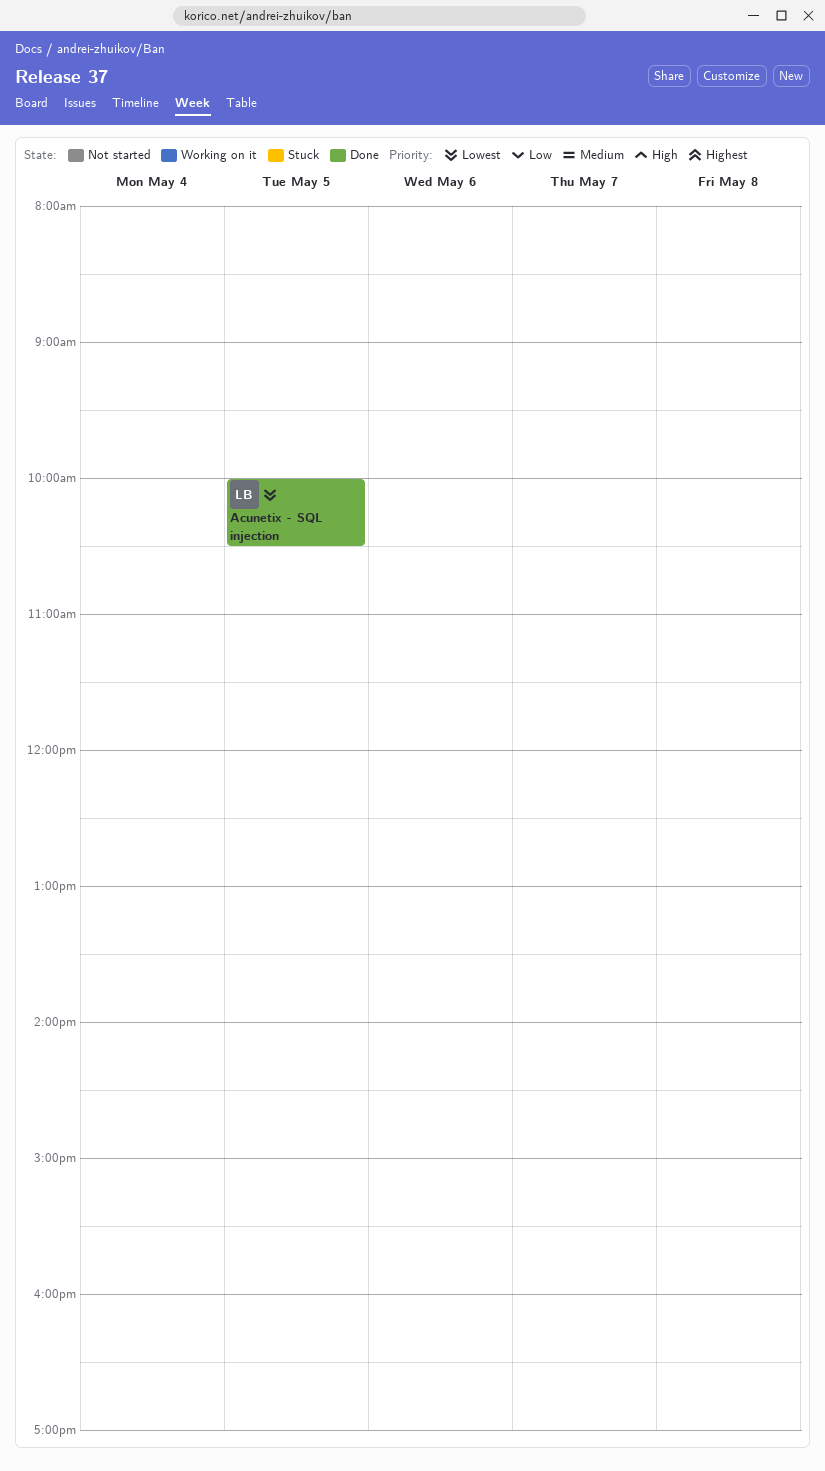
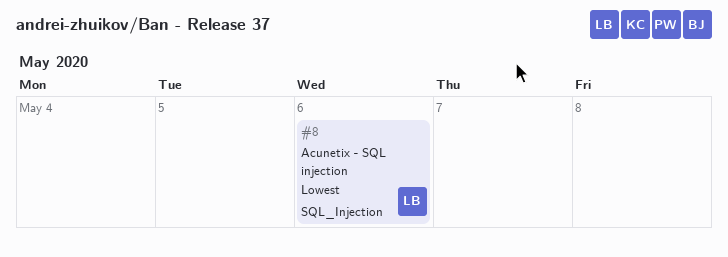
Acunetix - SQL injection, day: May 5 -> May 6

